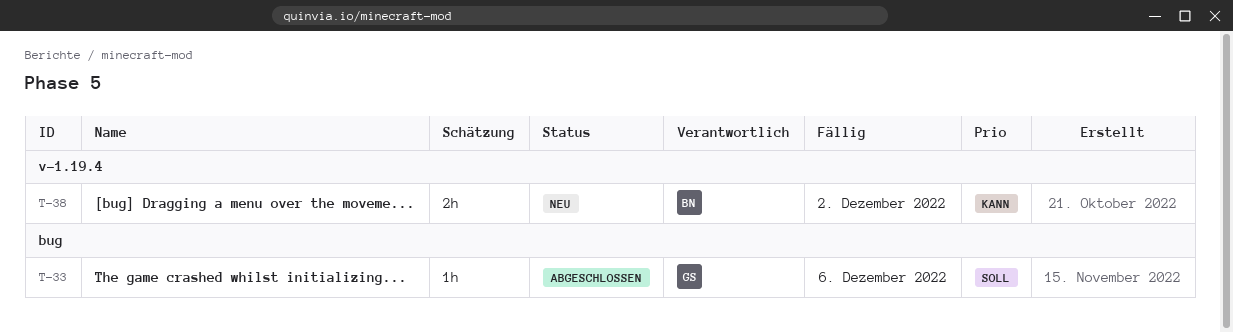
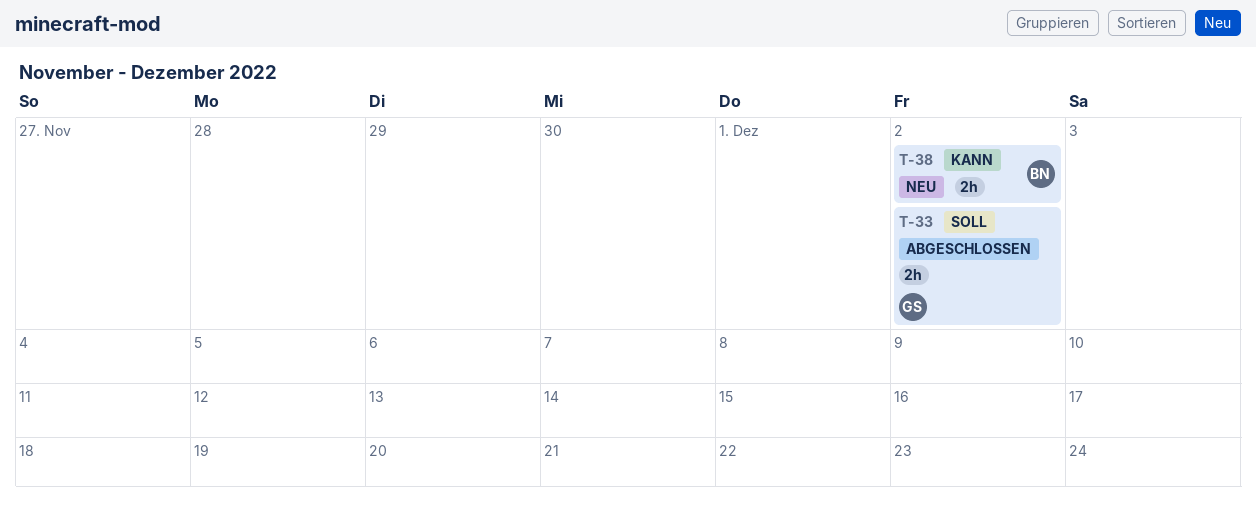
T-33, estimate: 1h -> 2h
T-33, due: Dec 6 -> Dec 2

